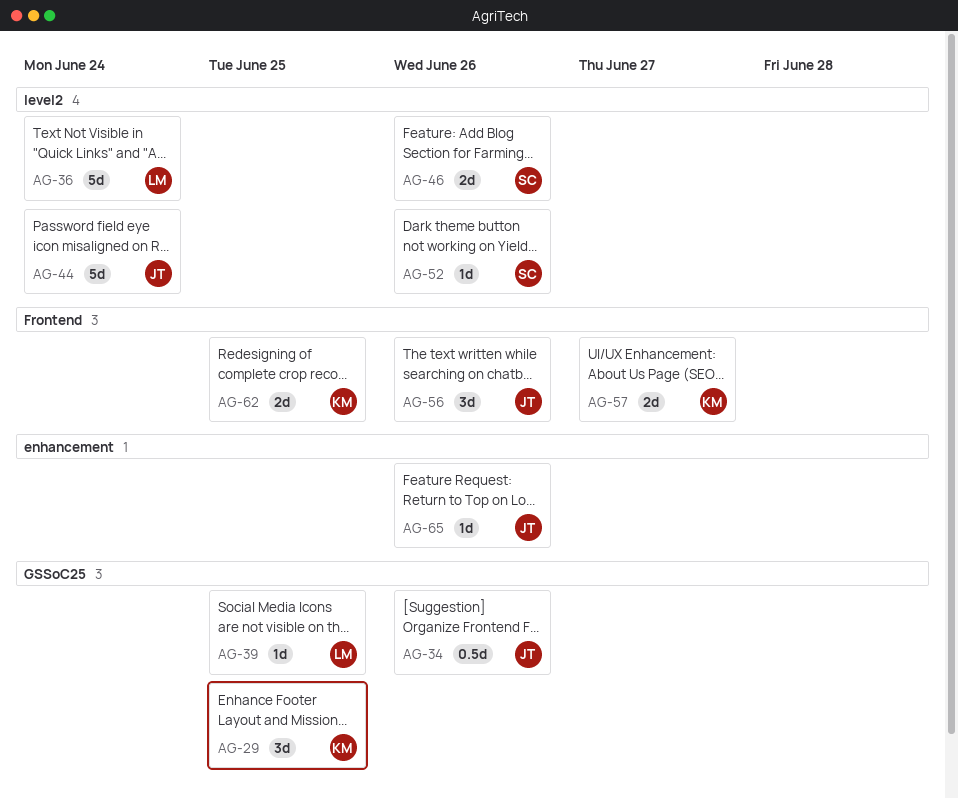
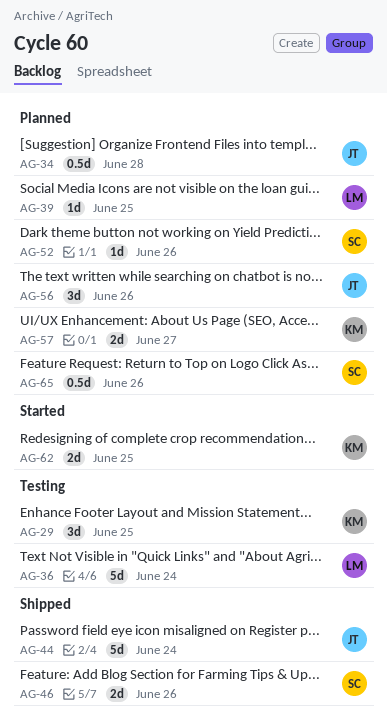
AG-34, due: Jun 26 -> Jun 28
AG-65, owner: JT -> SC
AG-65, estimate: 1d -> 0.5d

